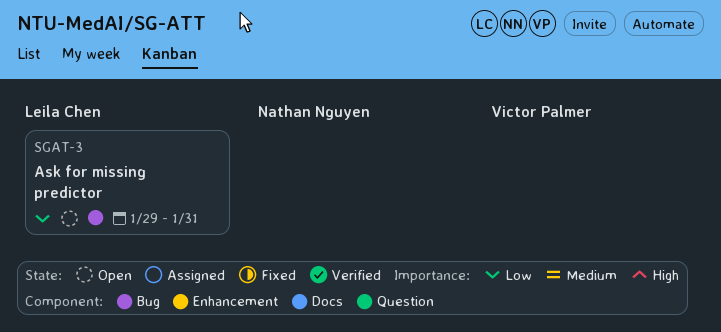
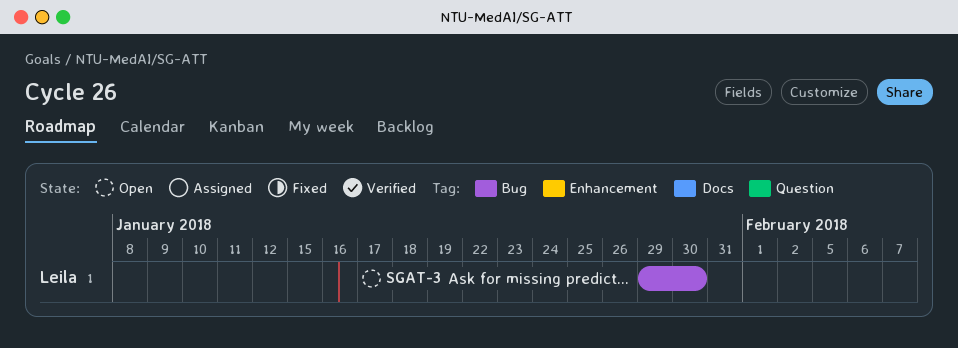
SGAT-3, due: Jan 31 -> Jan 30

